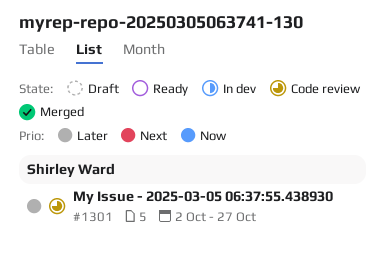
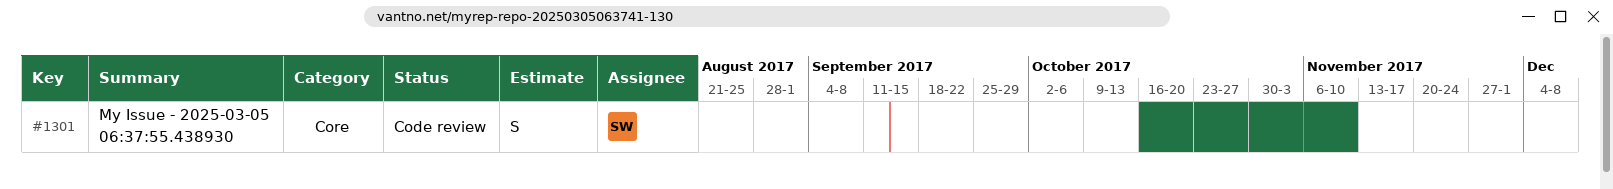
#1301, start: Oct 2 -> Oct 16
#1301, due: Oct 27 -> Nov 10

